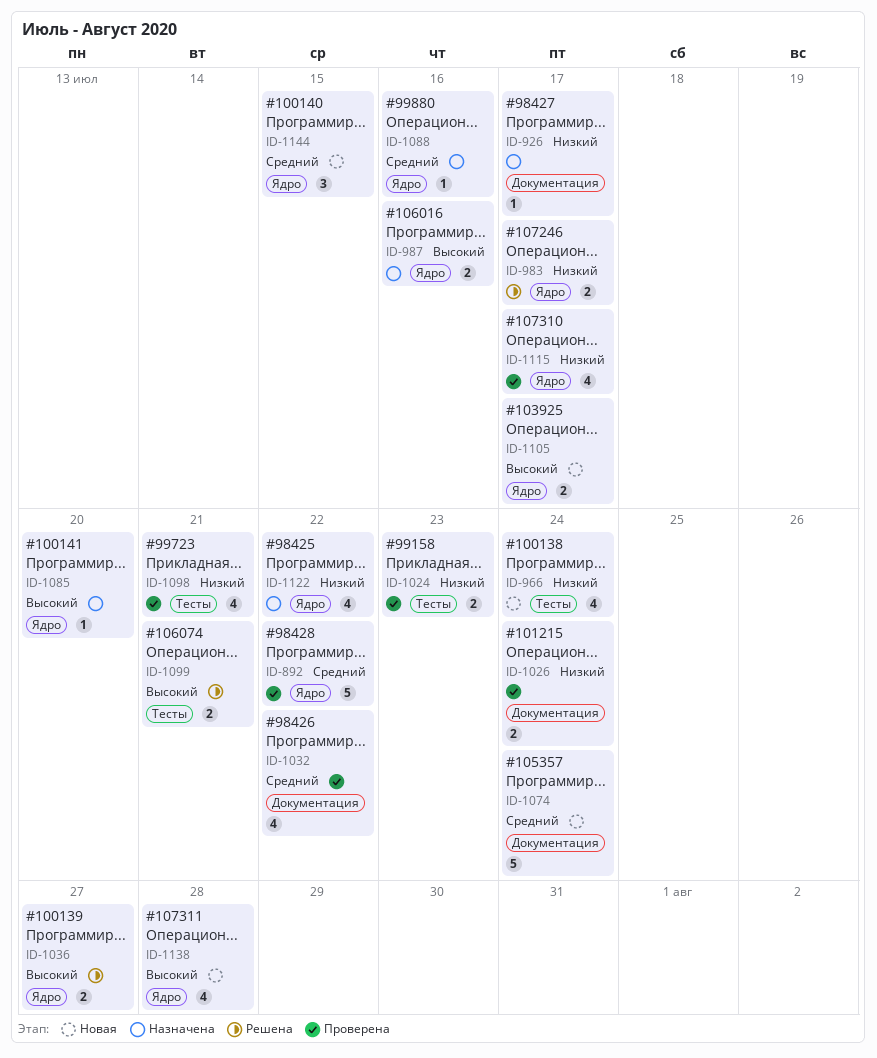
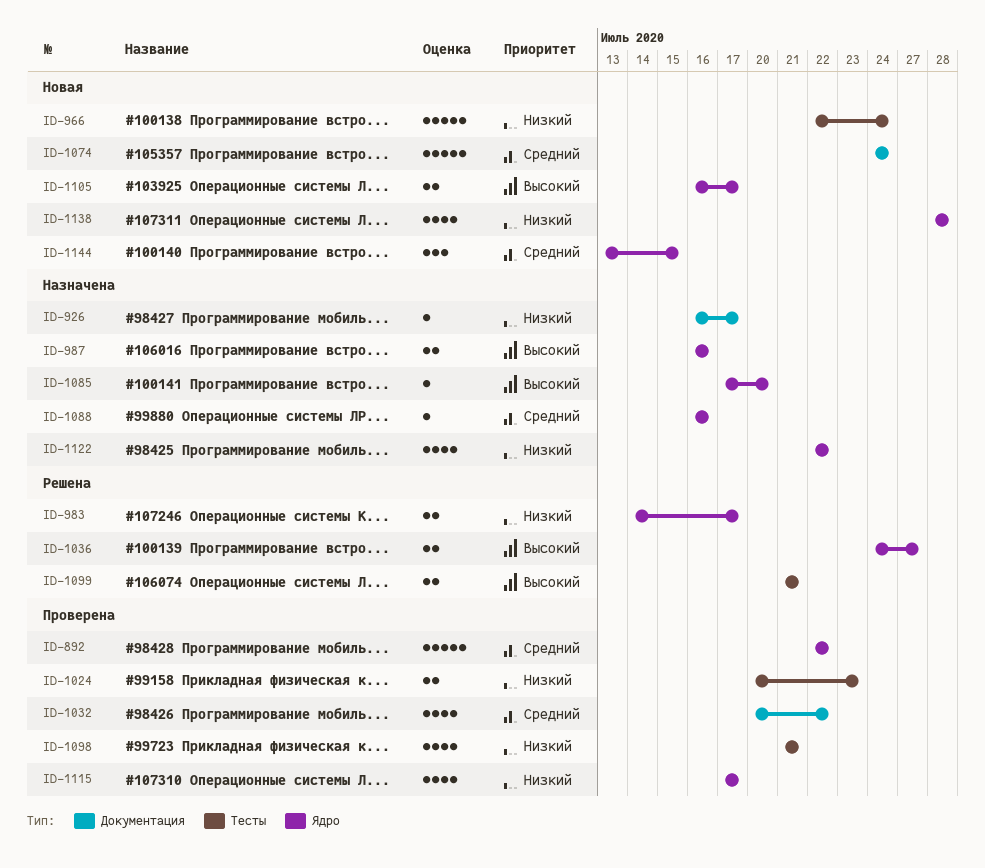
ID-966, estimate: 4 -> 5
ID-1026: present -> none
ID-1138, priority: Высокий -> Низкий

